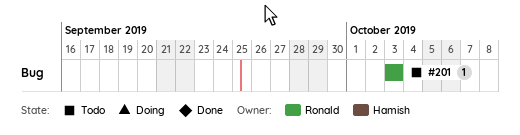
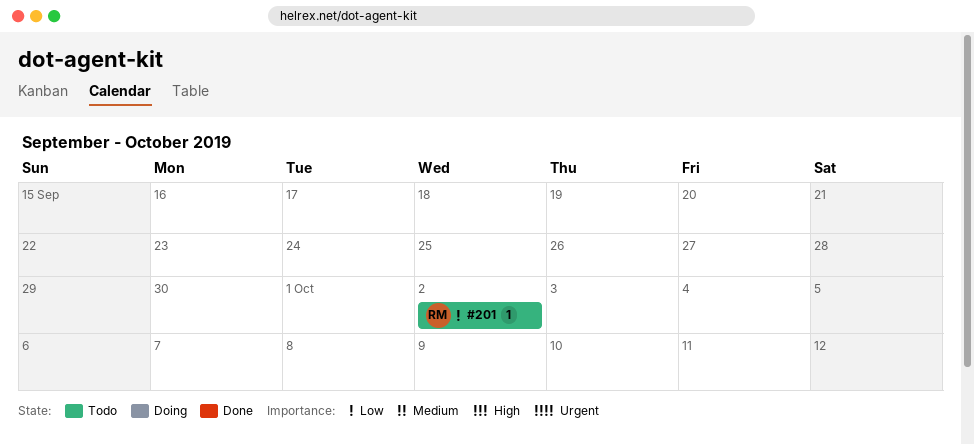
#201, start: Oct 3 -> Oct 2
#201, due: Oct 3 -> Oct 2

